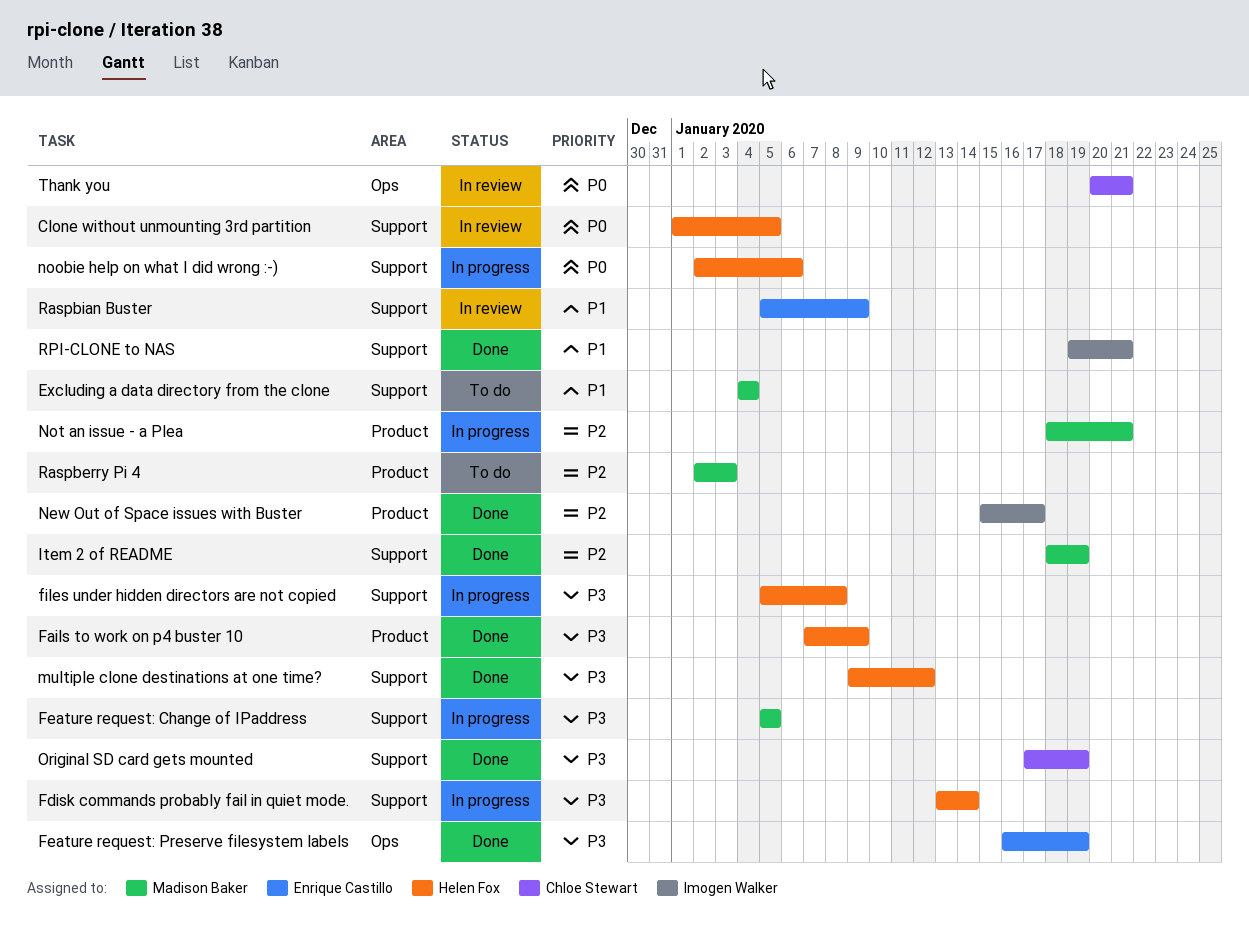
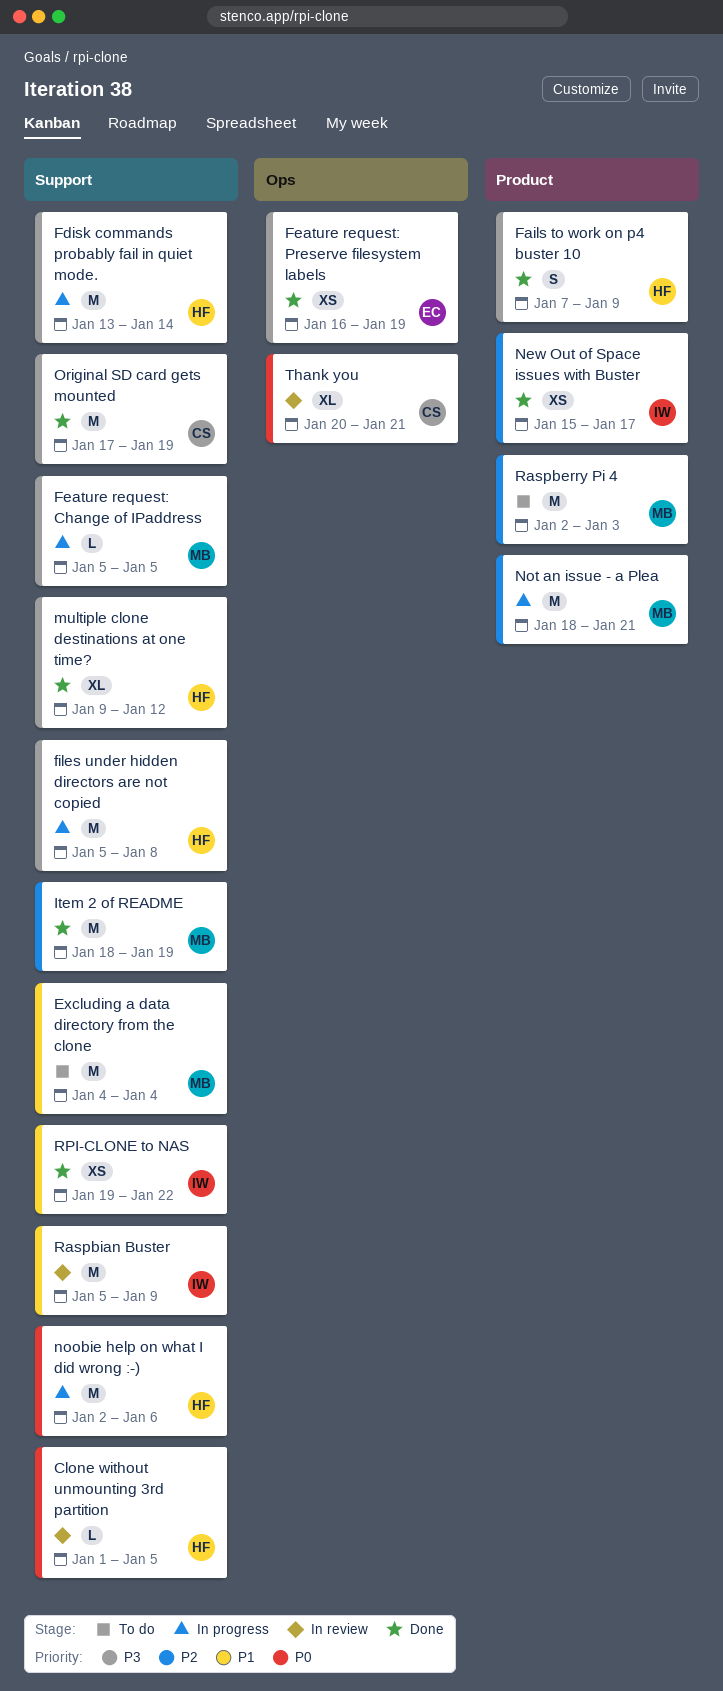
Raspbian Buster, owner: Enrique Castillo -> Imogen Walker
RPI-CLONE to NAS, due: Jan 21 -> Jan 22

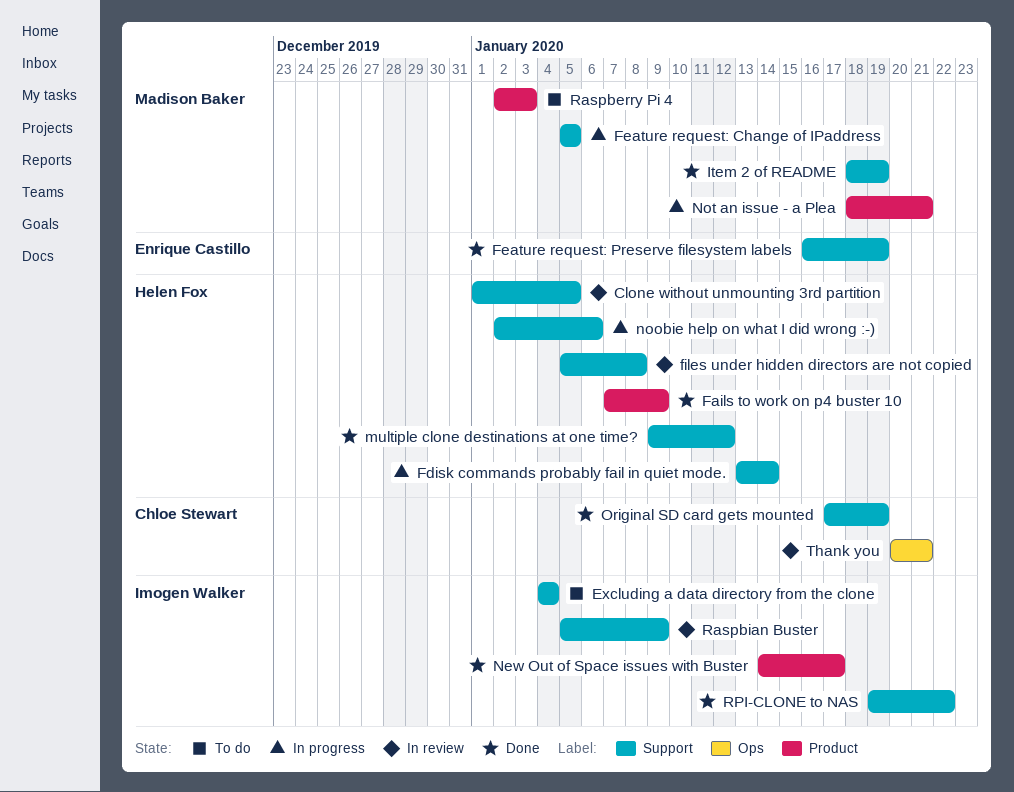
Excluding a data directory from the clone, owner: Madison Baker -> Imogen Walker
Feature request: Preserve filesystem labels, label: Ops -> Support
files under hidden directors are not copied, status: In progress -> In review
New Out of Space issues with Buster, start: Jan 15 -> Jan 14

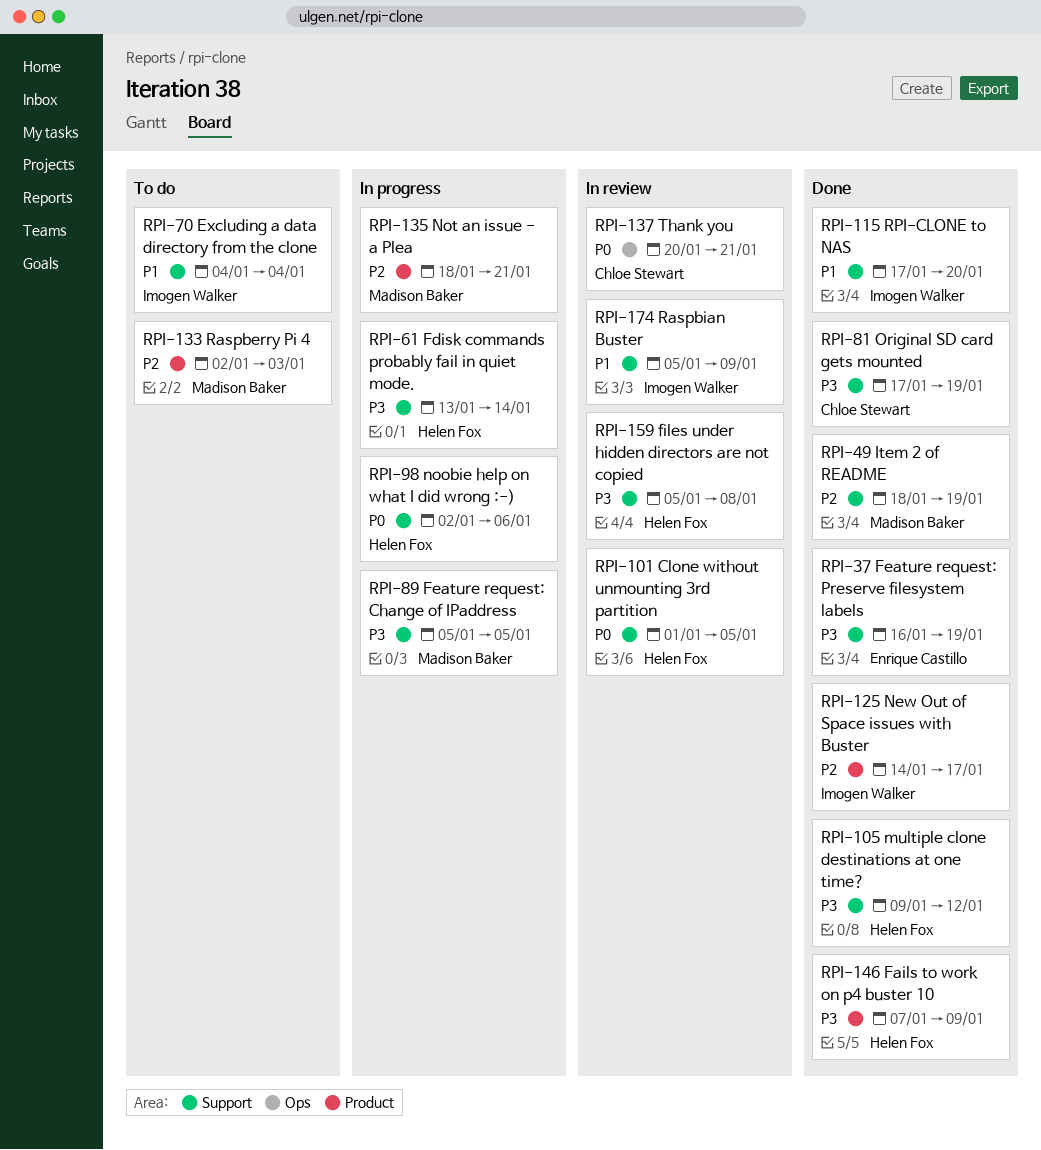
RPI-CLONE to NAS, start: Jan 19 -> Jan 17
RPI-CLONE to NAS, due: Jan 22 -> Jan 20

